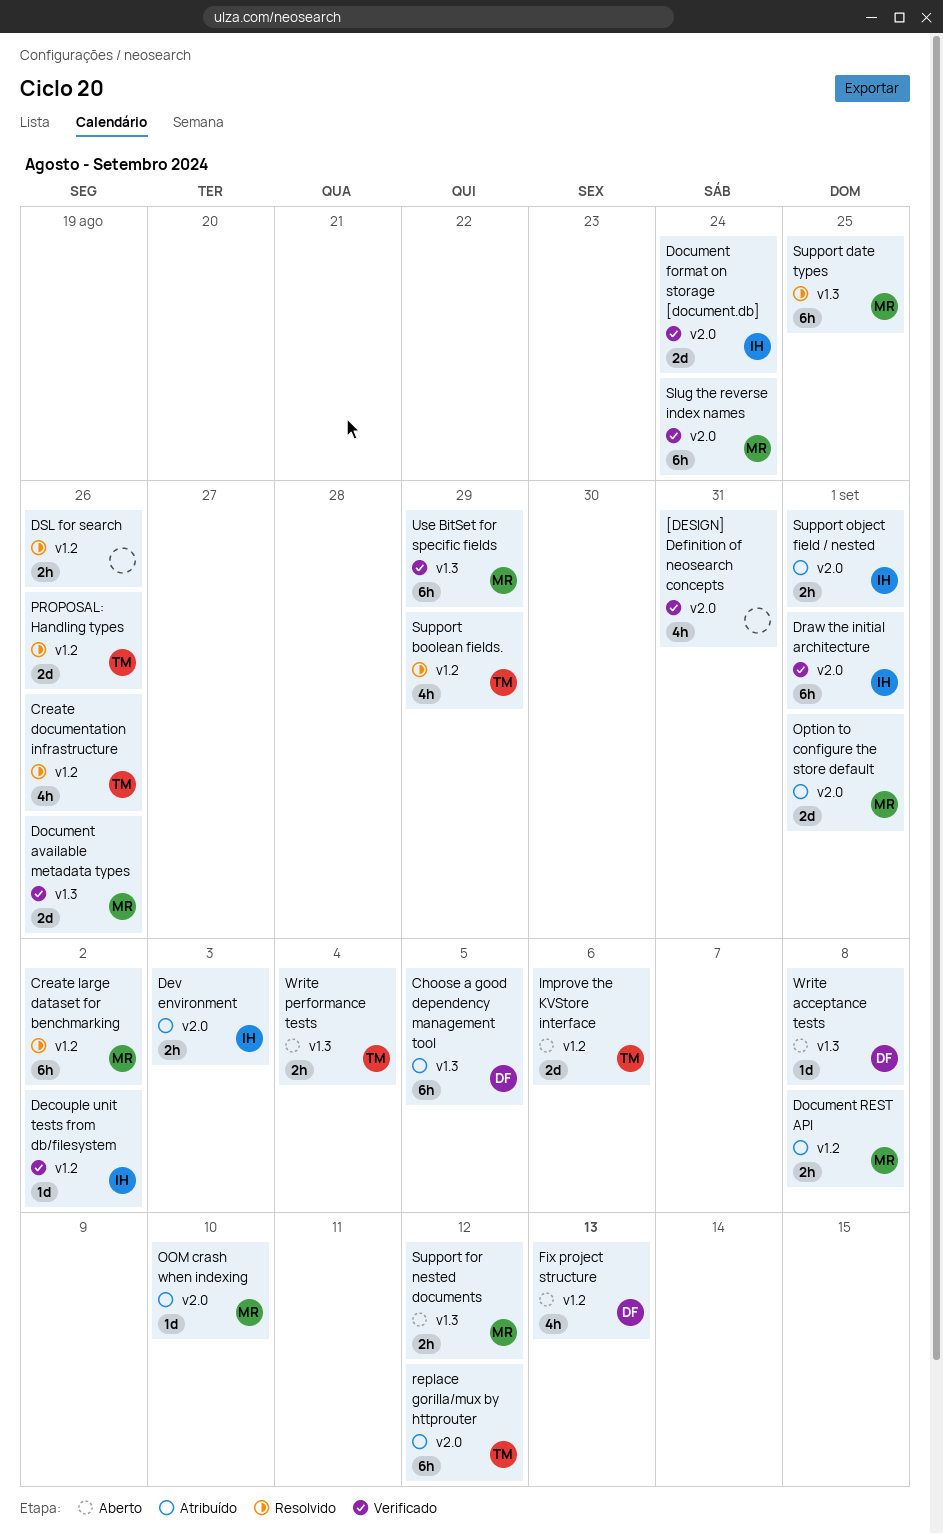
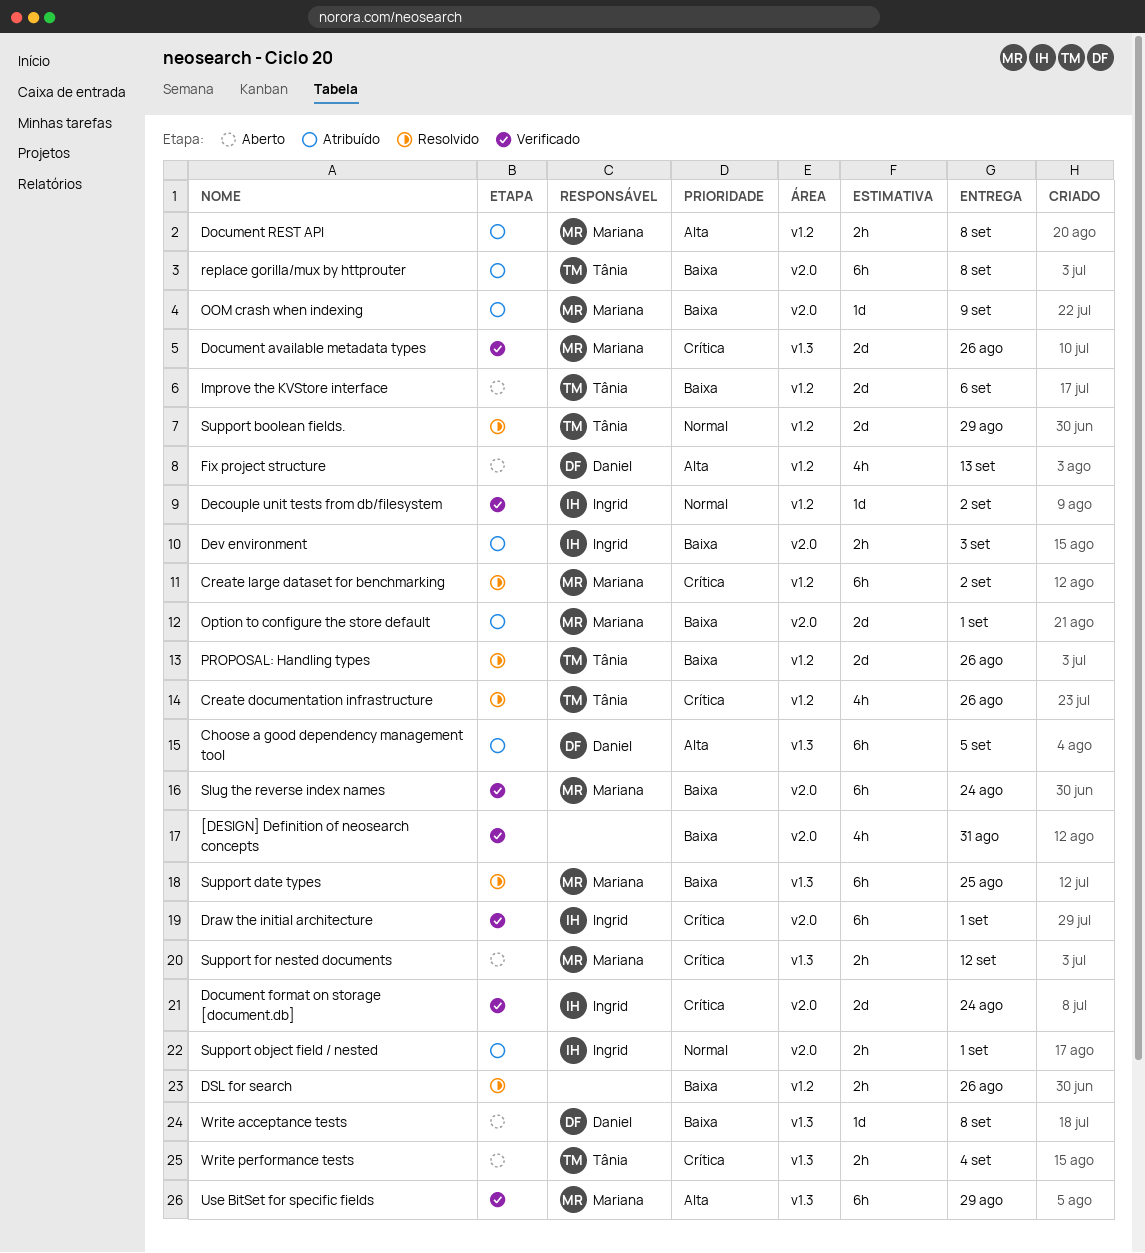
OOM crash when indexing, due: Sep 10 -> Sep 9
replace gorilla/mux by httprouter, due: Sep 12 -> Sep 8
Support boolean fields., estimate: 4h -> 2d

